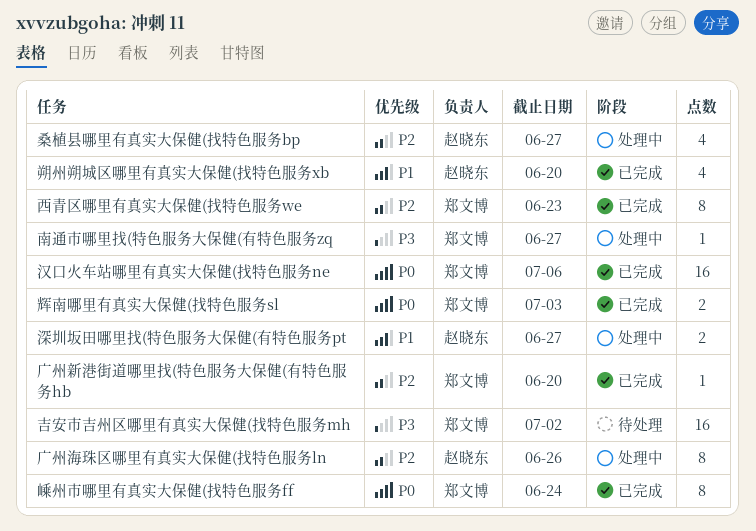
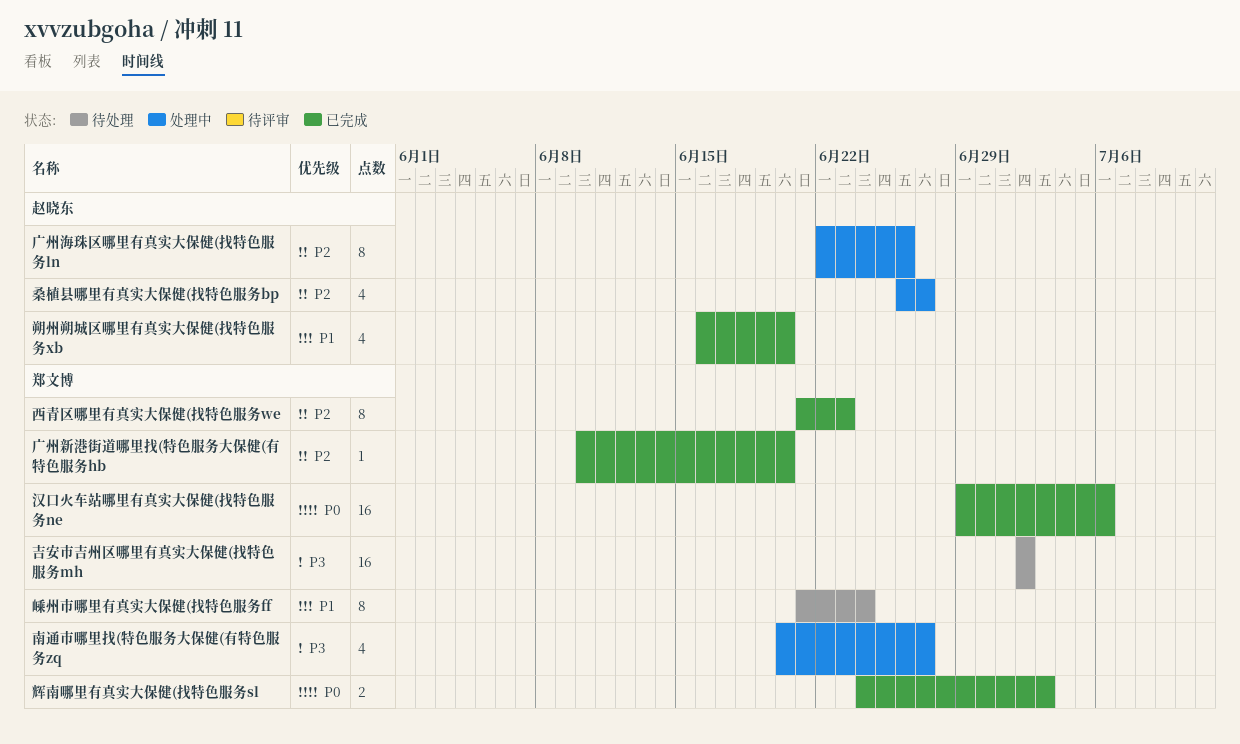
南通市哪里找(特色服务大保健(有特色服务zq, estimate: 1 -> 4
嵊州市哪里有真实大保健(找特色服务ff, status: 已完成 -> 待处理
嵊州市哪里有真实大保健(找特色服务ff, priority: P0 -> P1
深圳坂田哪里找(特色服务大保健(有特色服务pt: present -> none

